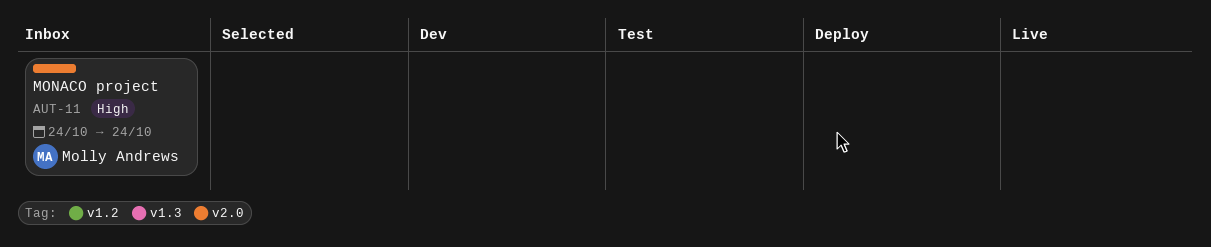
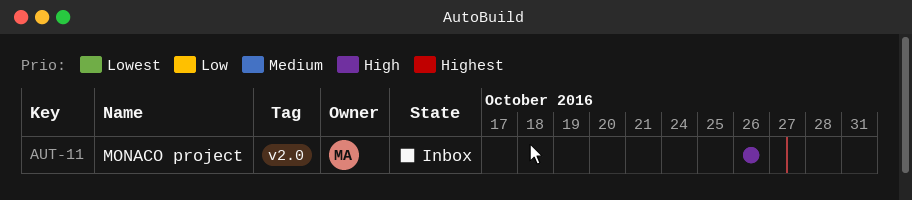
AUT-11, start: Oct 24 -> Oct 26
AUT-11, due: Oct 24 -> Oct 26

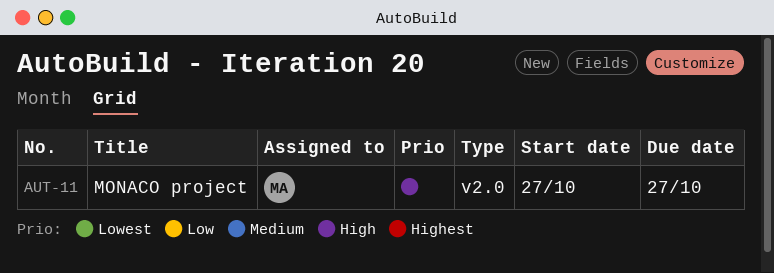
AUT-11, start: Oct 26 -> Oct 27
AUT-11, due: Oct 26 -> Oct 27

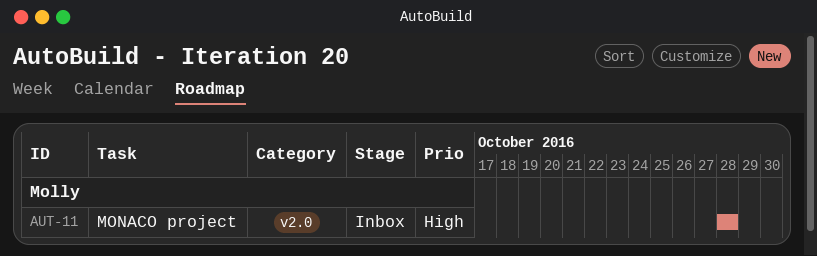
AUT-11, start: Oct 27 -> Oct 28
AUT-11, due: Oct 27 -> Oct 28

